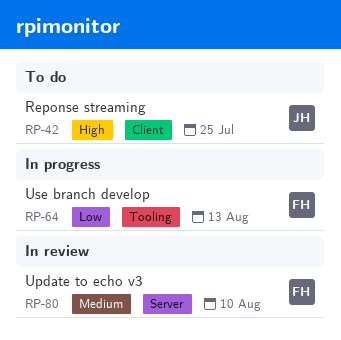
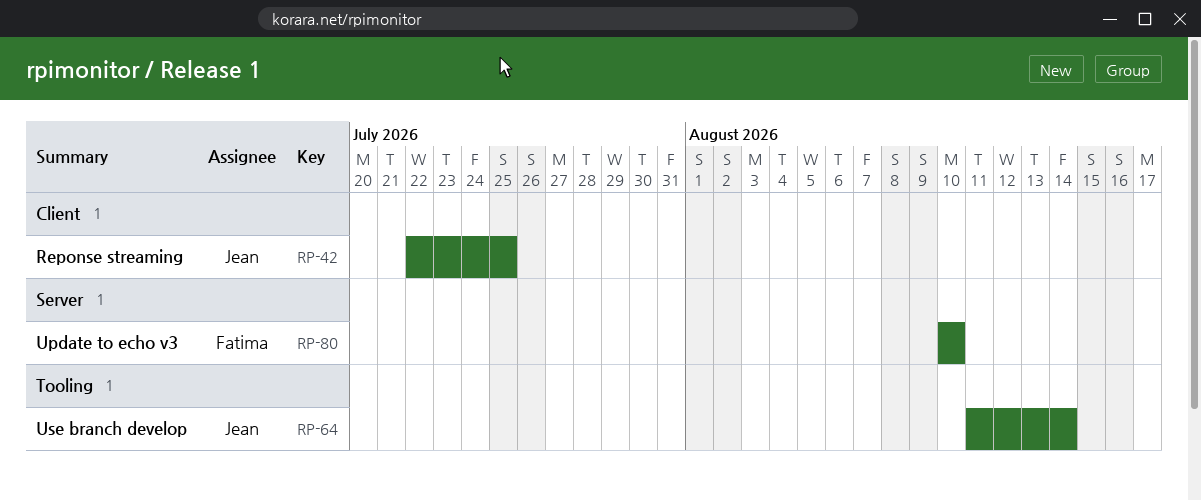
RP-64, owner: Fatima -> Jean
RP-64, due: Aug 13 -> Aug 14

